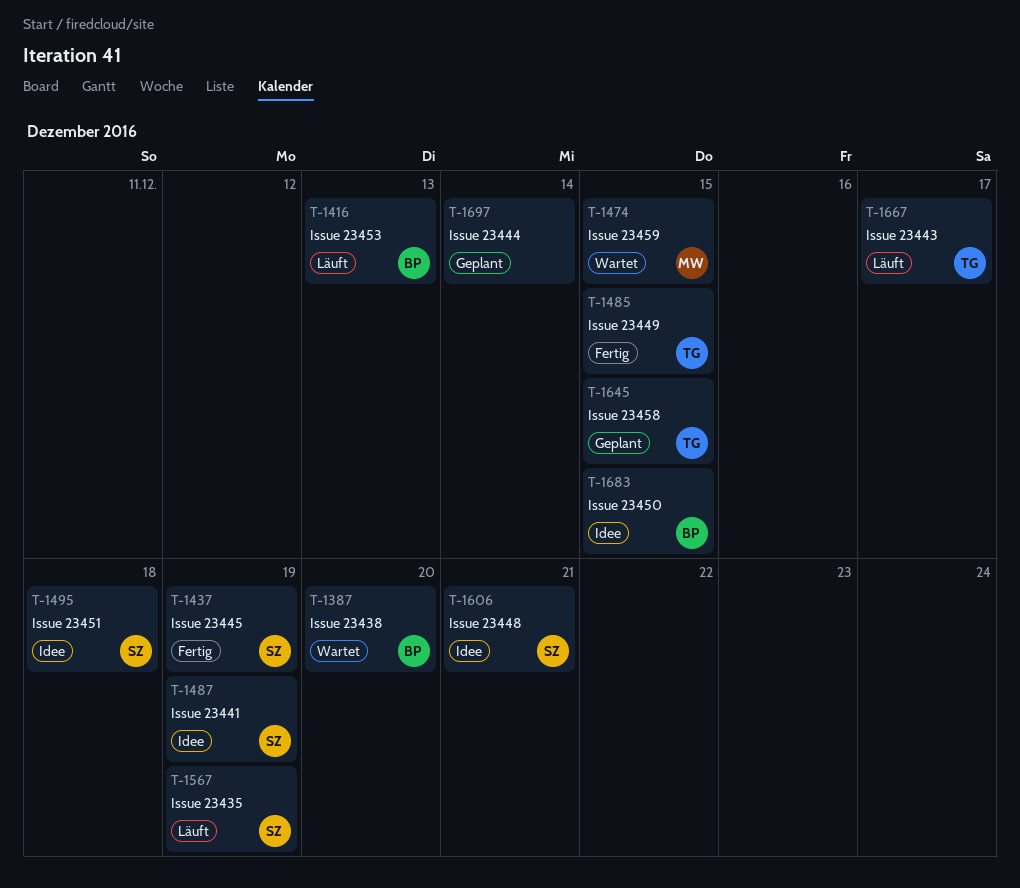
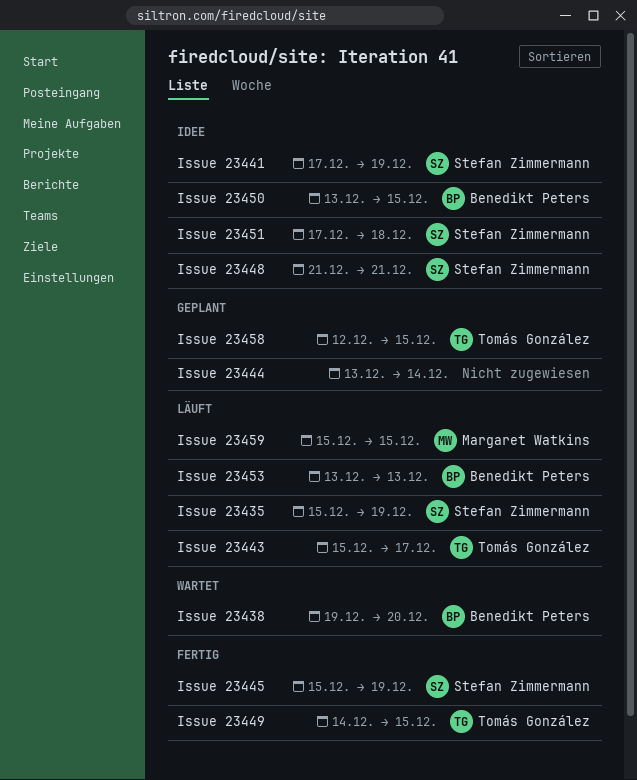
Issue 23459, status: Wartet -> Läuft

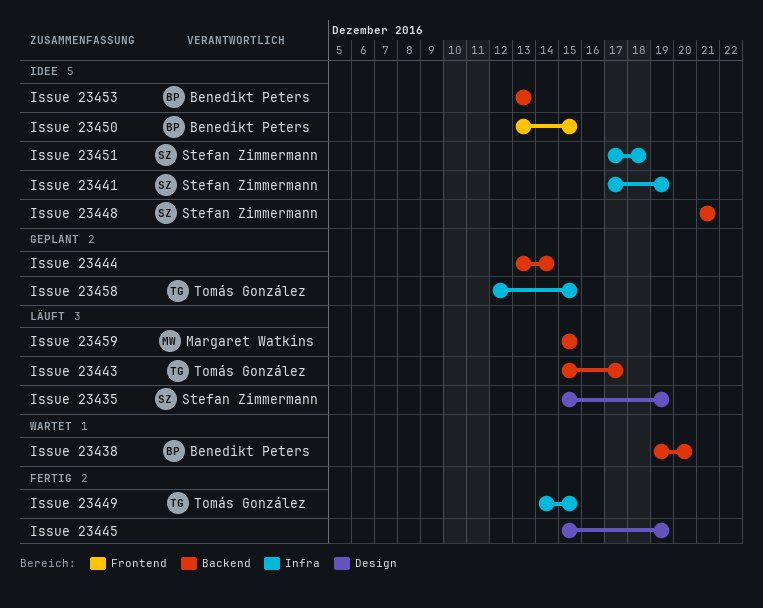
Issue 23445, owner: Stefan Zimmermann -> none
Issue 23453, status: Läuft -> Idee

